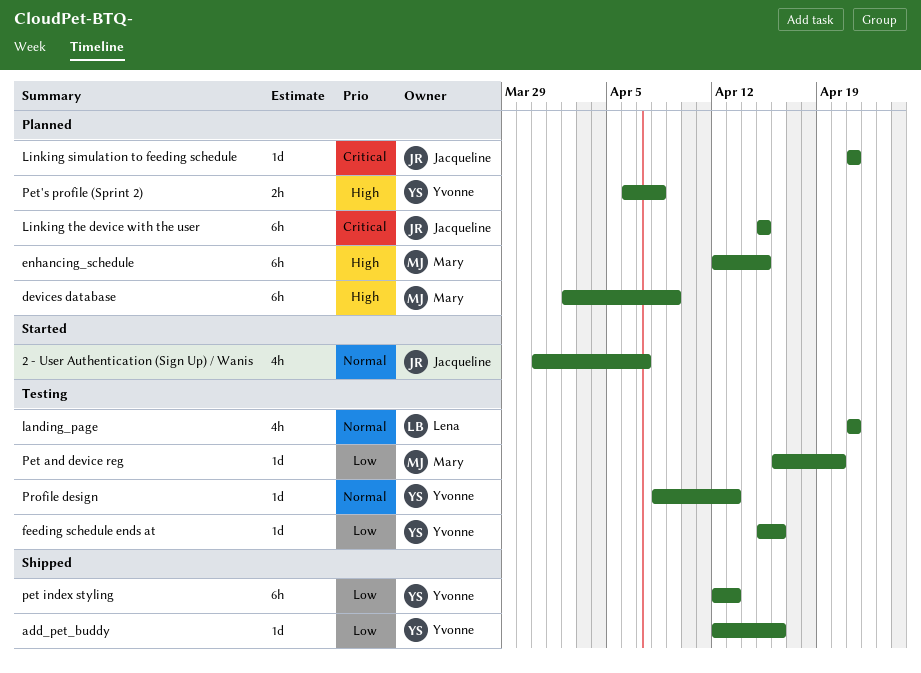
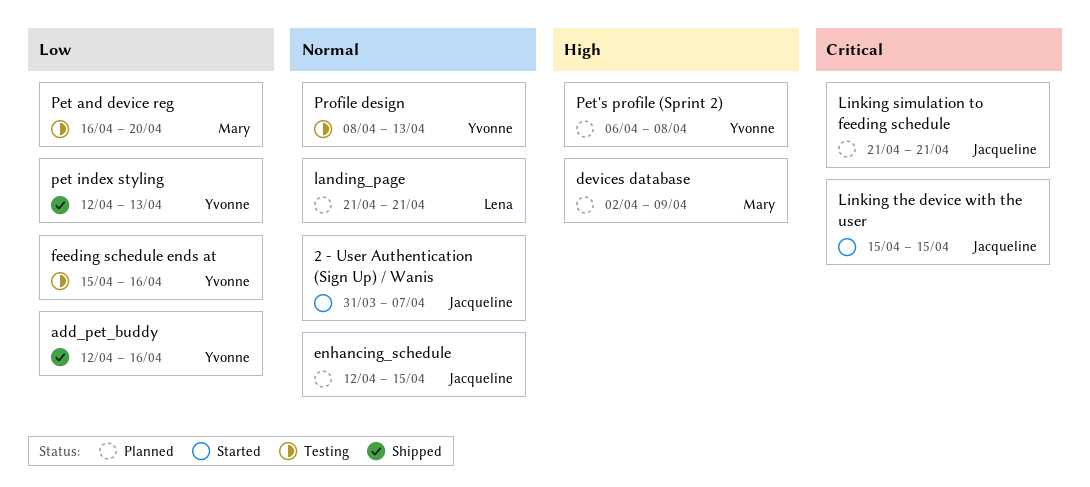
enhancing_schedule, owner: Mary -> Jacqueline
enhancing_schedule, priority: High -> Normal
landing_page, status: Testing -> Planned
Linking the device with the user, status: Planned -> Started

